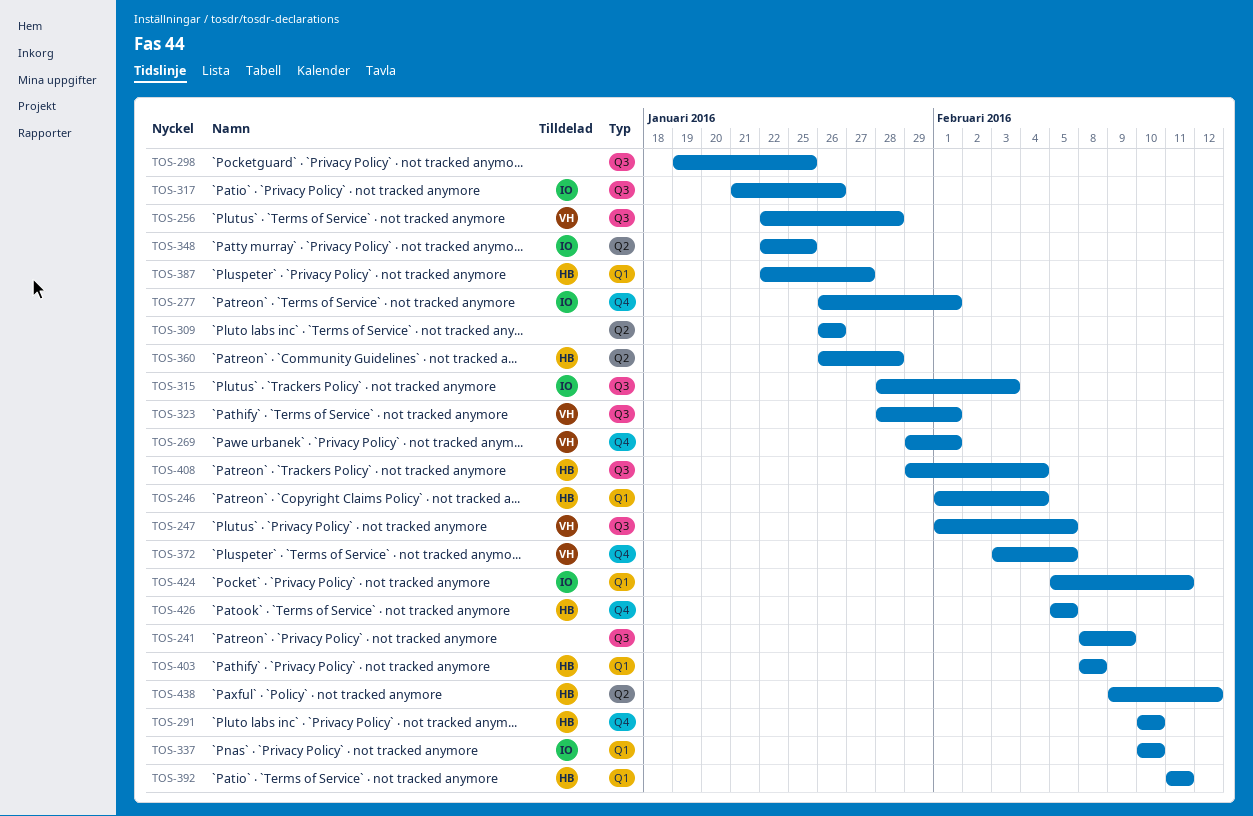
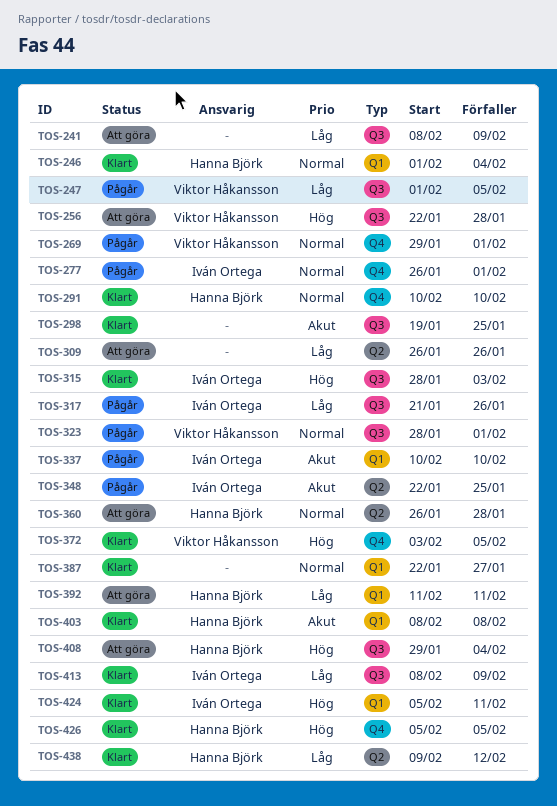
TOS-387, owner: Hanna Björk -> none
TOS-413: none -> present

